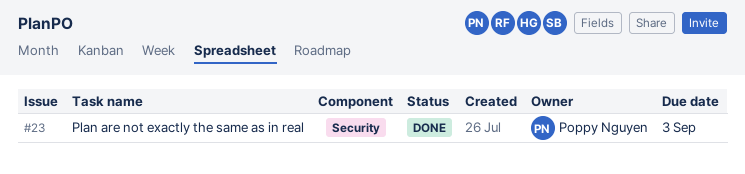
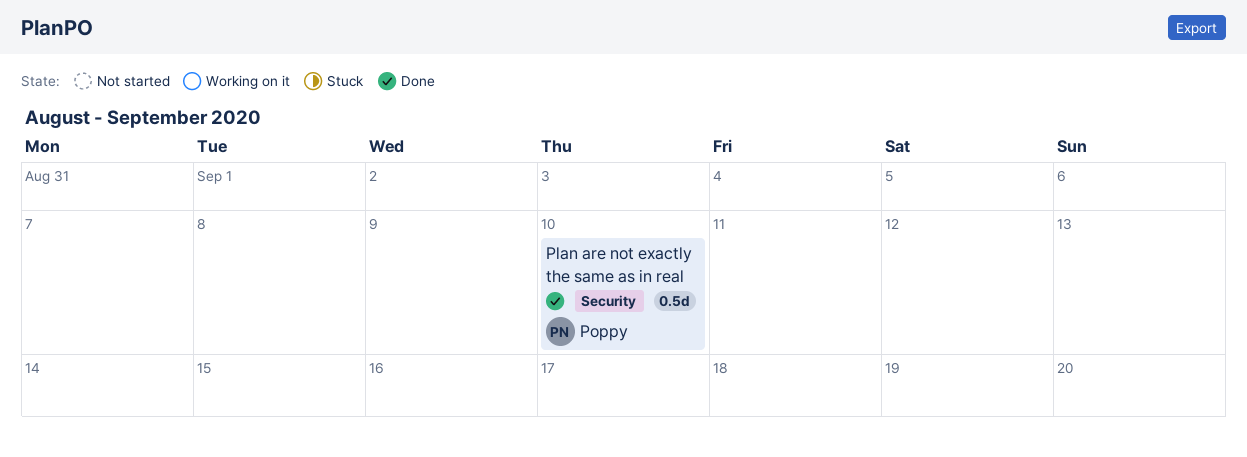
Plan are not exactly the same as in real, due: Sep 3 -> Sep 10

